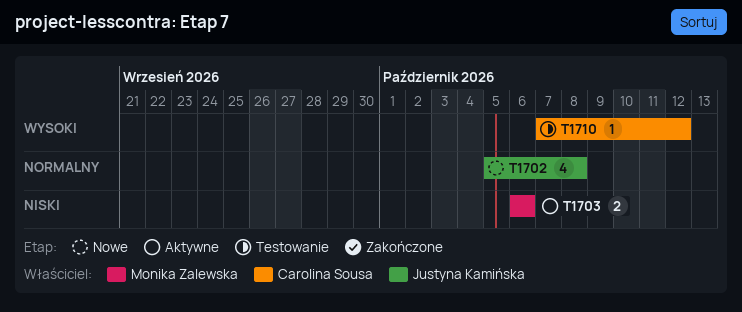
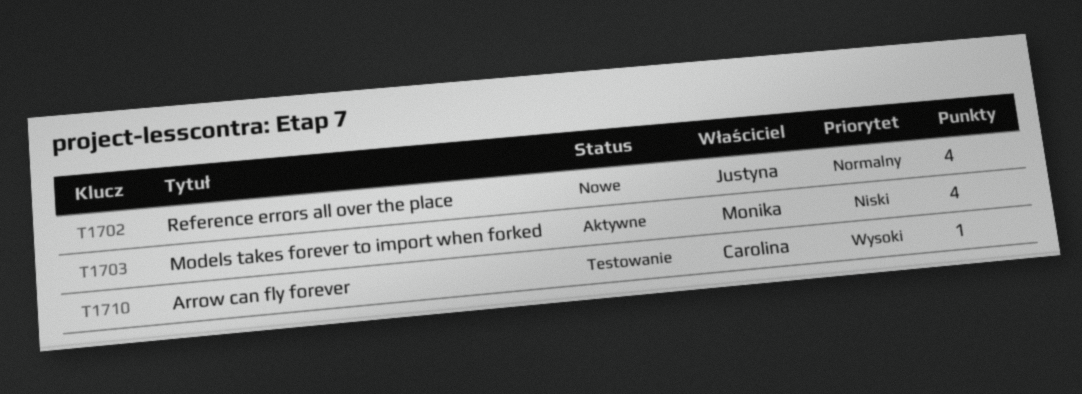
T1703, estimate: 2 -> 4

